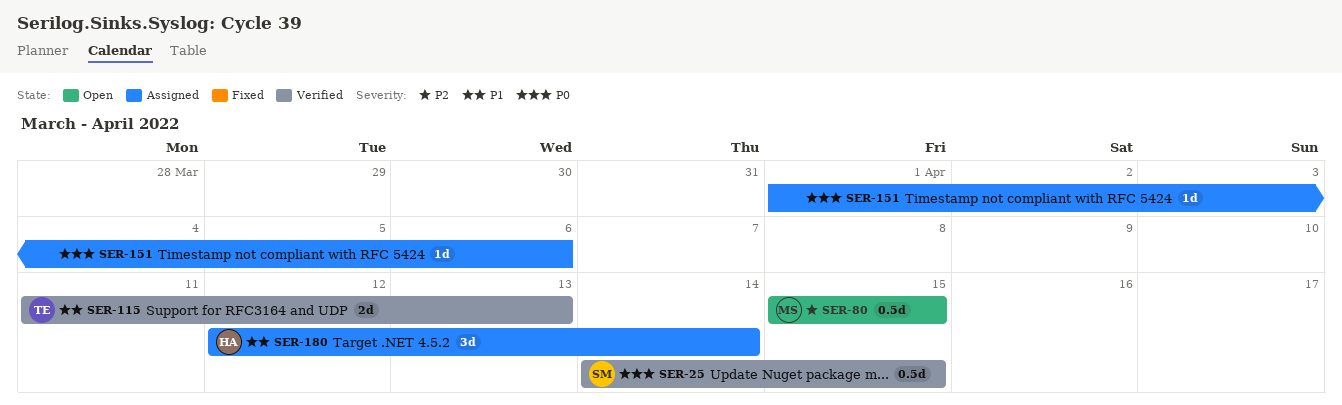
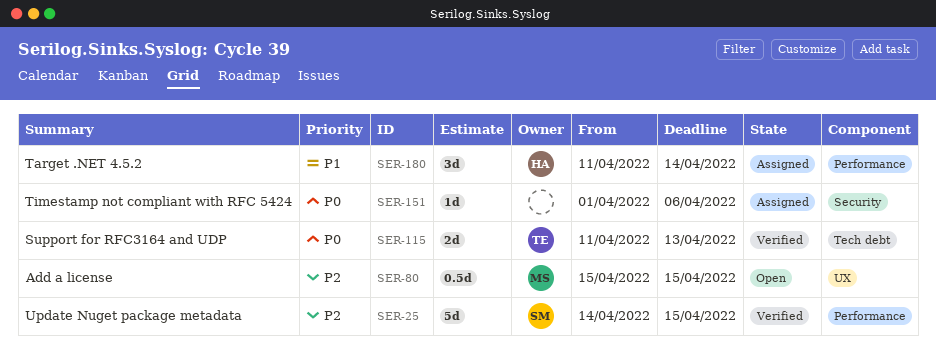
SER-25, priority: P0 -> P2
SER-25, estimate: 0.5d -> 5d
SER-115, priority: P1 -> P0
SER-180, start: Apr 12 -> Apr 11

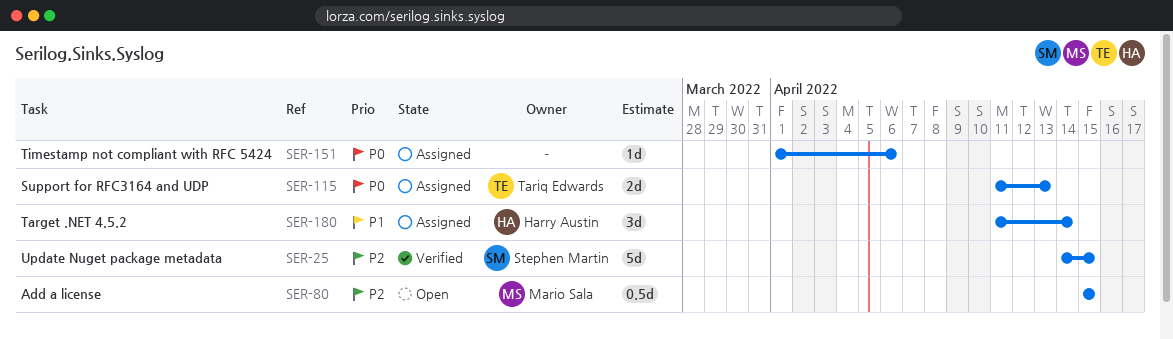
SER-115, status: Verified -> Assigned

